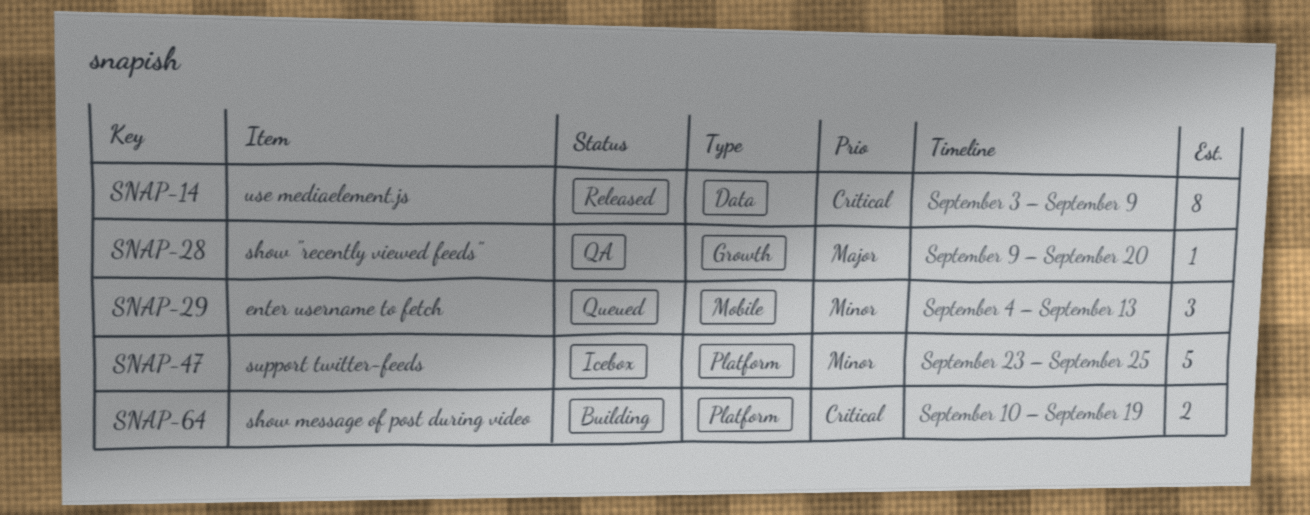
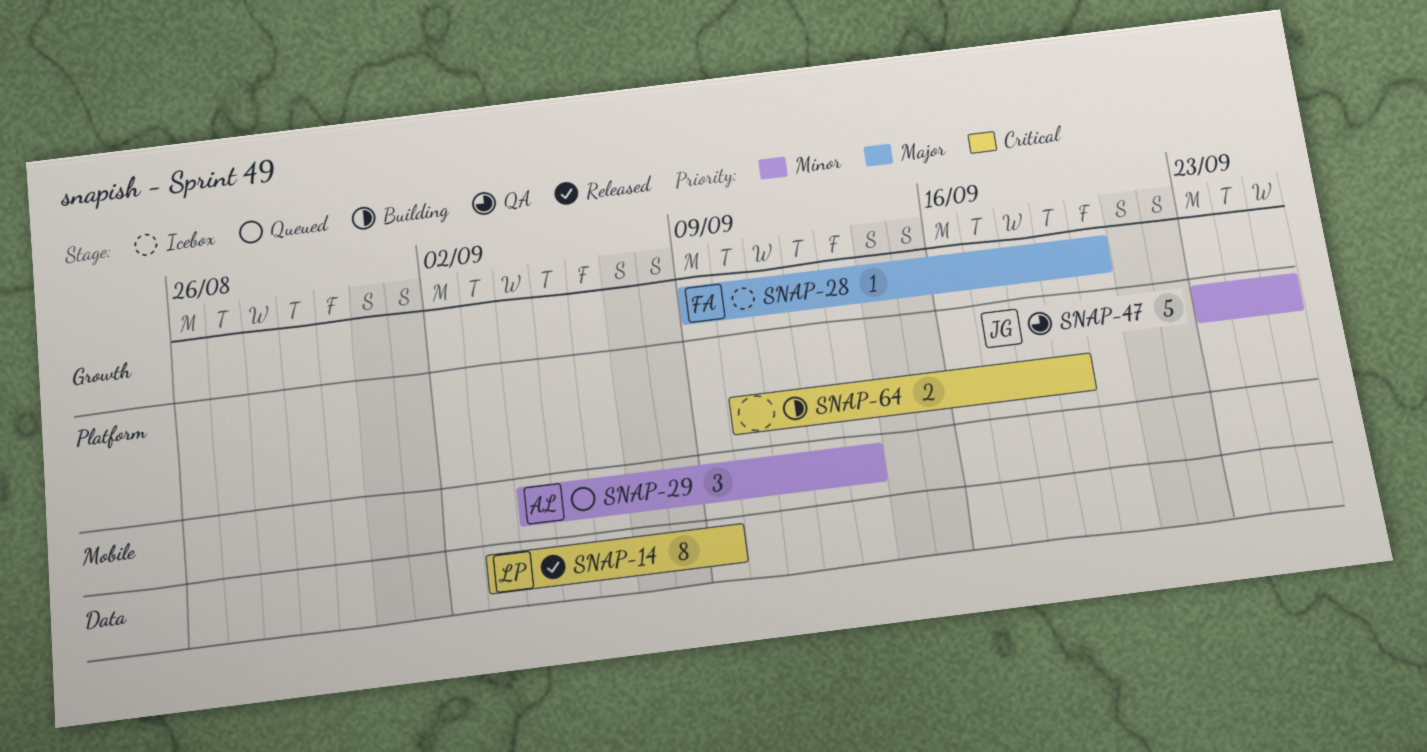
SNAP-28, status: QA -> Icebox
SNAP-47, status: Icebox -> QA

